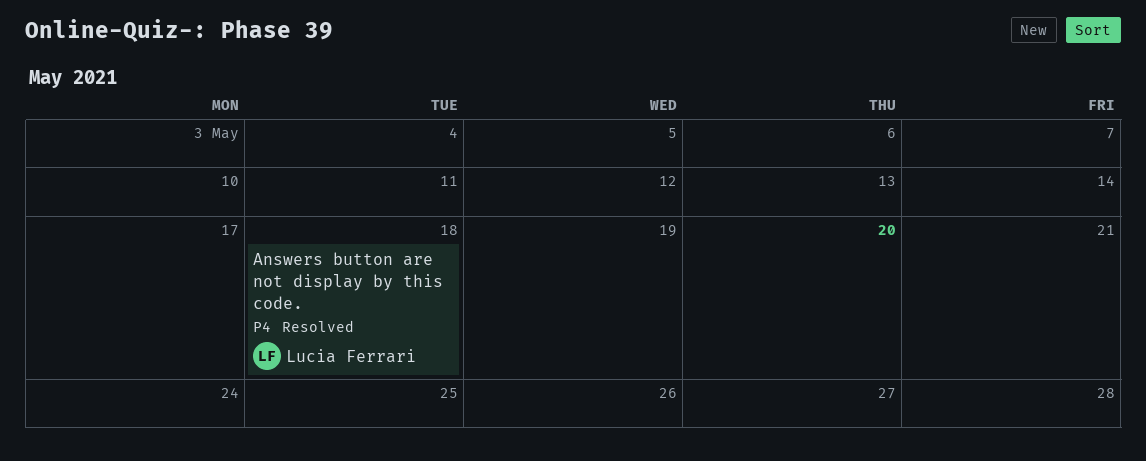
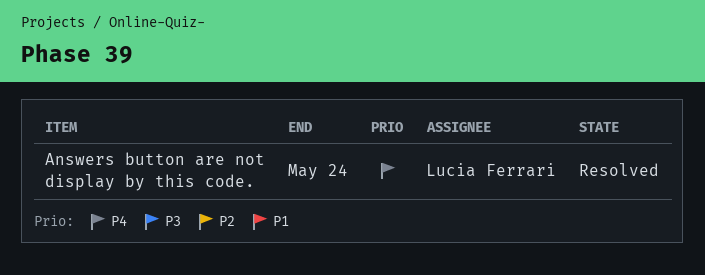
Answers button are not display by this code., due: May 18 -> May 24

